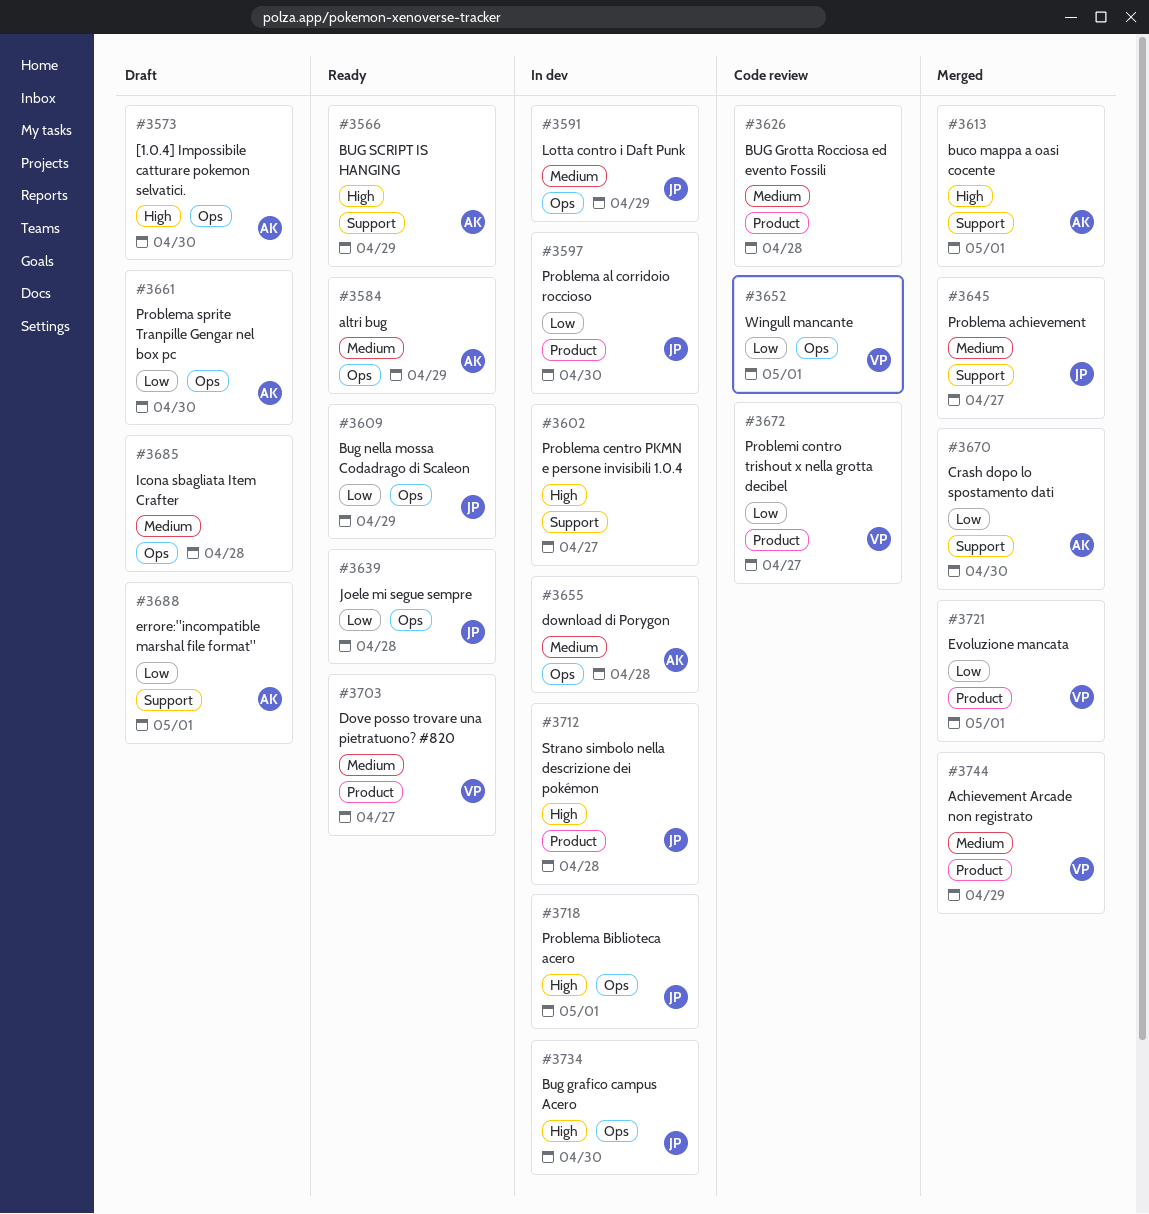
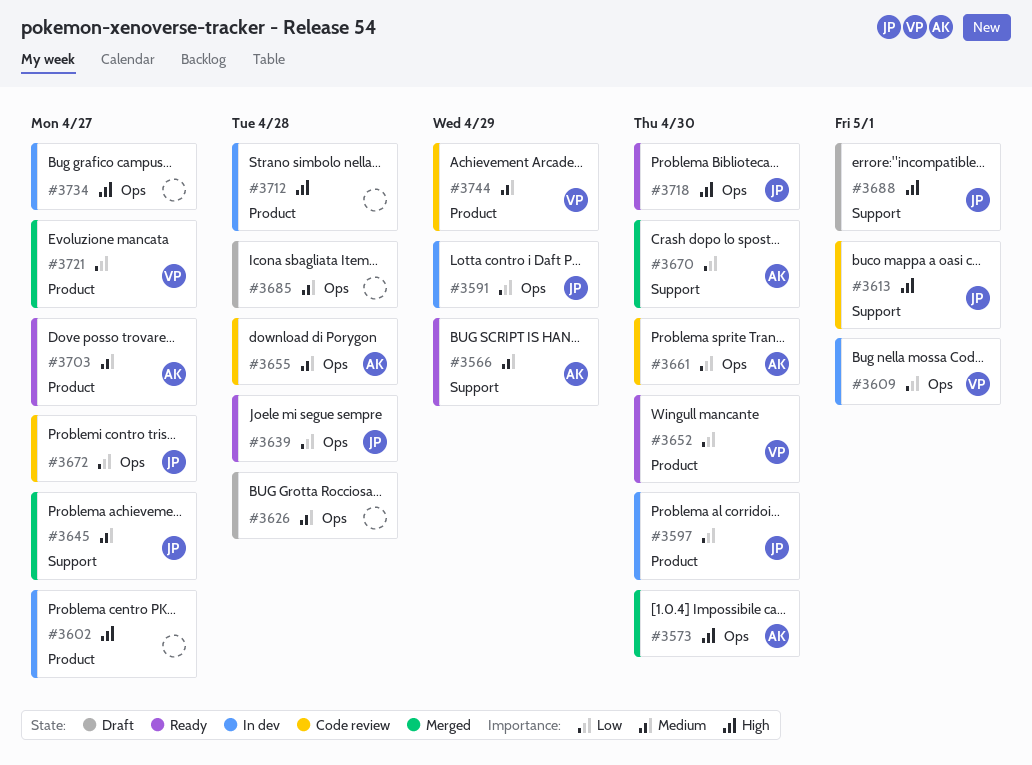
#3566, priority: High -> Medium
#3573, status: Draft -> Merged
#3584: present -> none
#3591, priority: Medium -> Low
#3602, label: Support -> Product
#3609, status: Ready -> In dev
#3609, owner: JP -> VP
#3609, due: Apr 29 -> May 1
#3613, status: Merged -> Code review
#3613, owner: AK -> JP
#3626, status: Code review -> Draft
#3626, label: Product -> Ops
#3652, status: Code review -> Ready
#3652, label: Ops -> Product
#3652, due: May 1 -> Apr 30
#3655, status: In dev -> Code review
#3661, status: Draft -> Code review
#3672, owner: VP -> JP
#3672, label: Product -> Ops
#3688, owner: AK -> JP
#3688, priority: Low -> High
#3703, owner: VP -> AK
#3712, owner: JP -> none
#3718, status: In dev -> Ready
#3718, due: May 1 -> Apr 30
#3721, due: May 1 -> Apr 27
#3734, owner: JP -> none
#3734, due: Apr 30 -> Apr 27
#3744, status: Merged -> Code review

